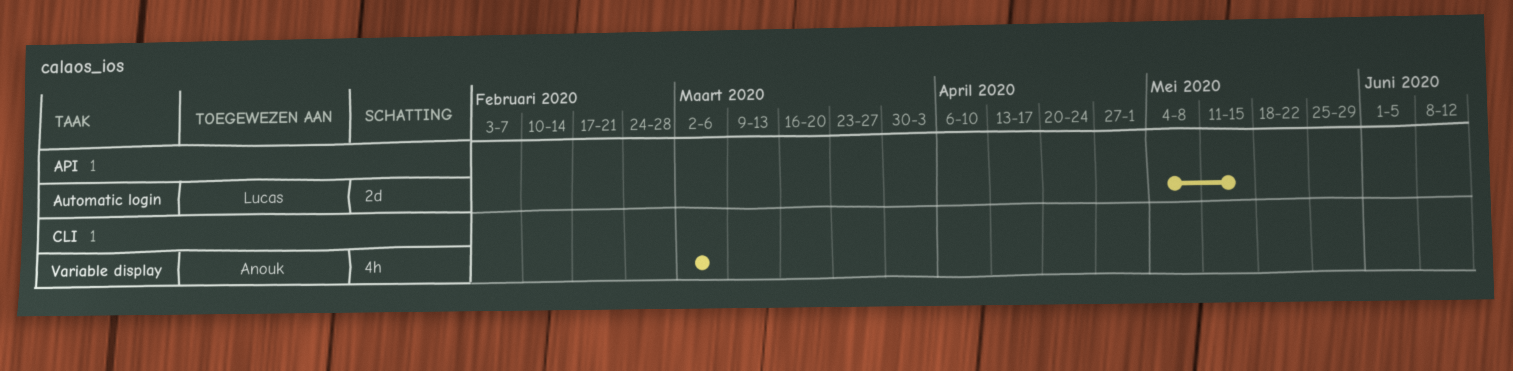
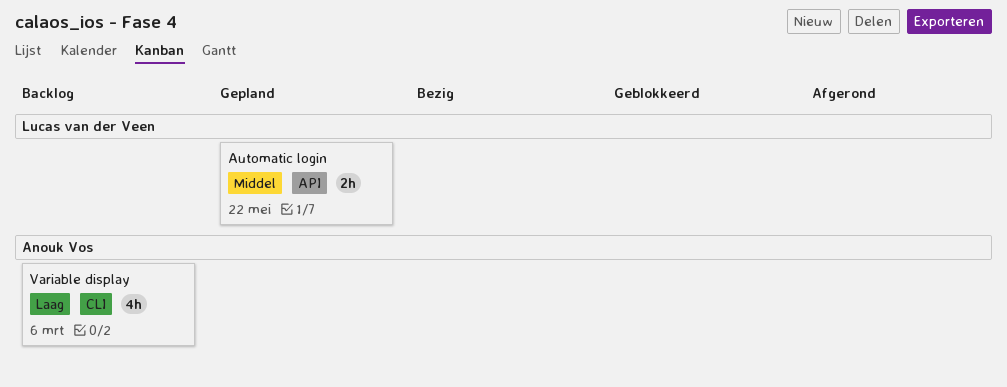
Automatic login, estimate: 2d -> 2h
Automatic login, due: May 15 -> May 22

